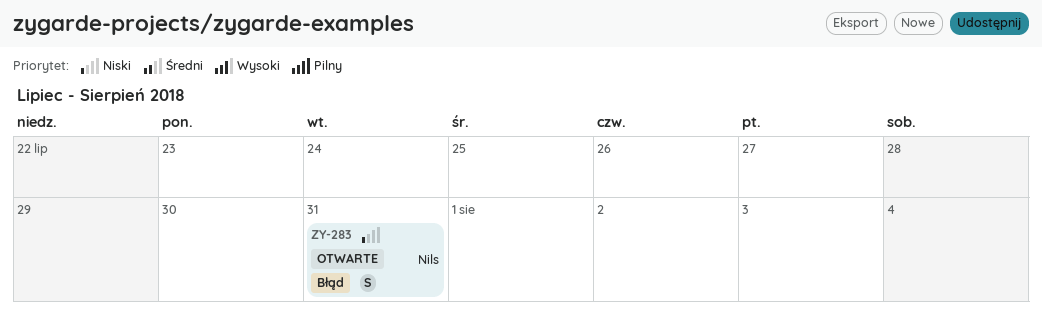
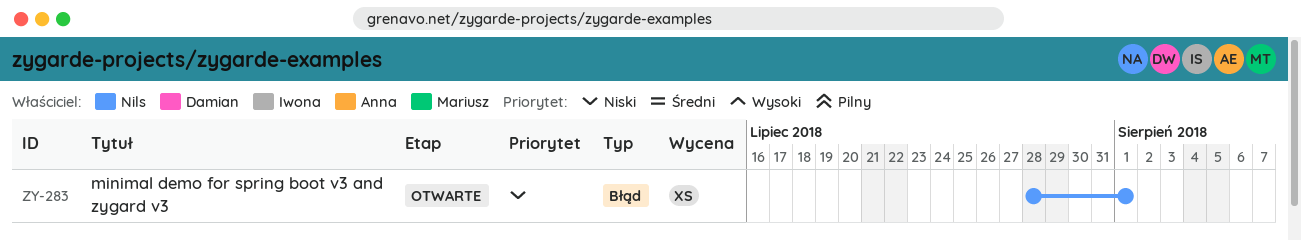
ZY-283, estimate: S -> XS
ZY-283, due: Jul 31 -> Aug 1

